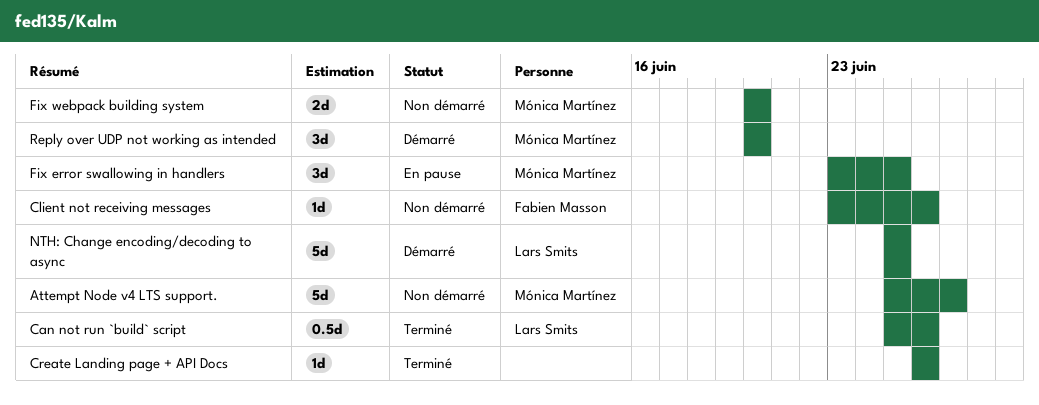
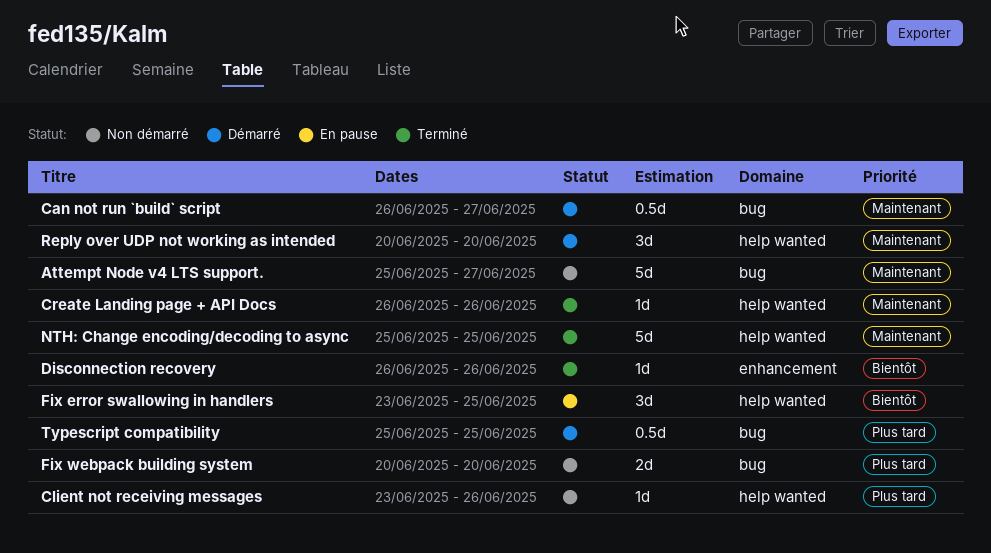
Can not run `build` script, status: Terminé -> Démarré
Can not run `build` script, start: Jun 25 -> Jun 26
Can not run `build` script, due: Jun 26 -> Jun 27
Disconnection recovery: none -> present
NTH: Change encoding/decoding to async, status: Démarré -> Terminé
Typescript compatibility: none -> present

